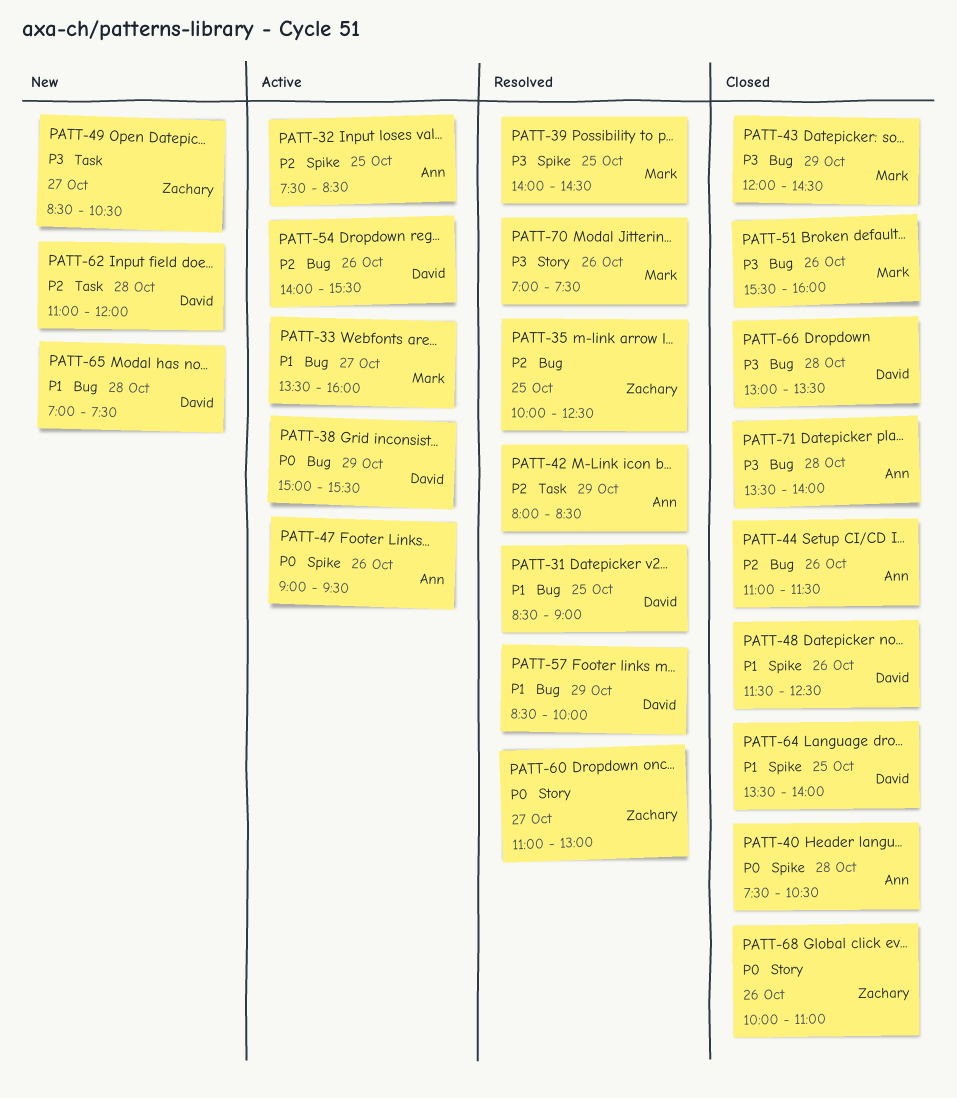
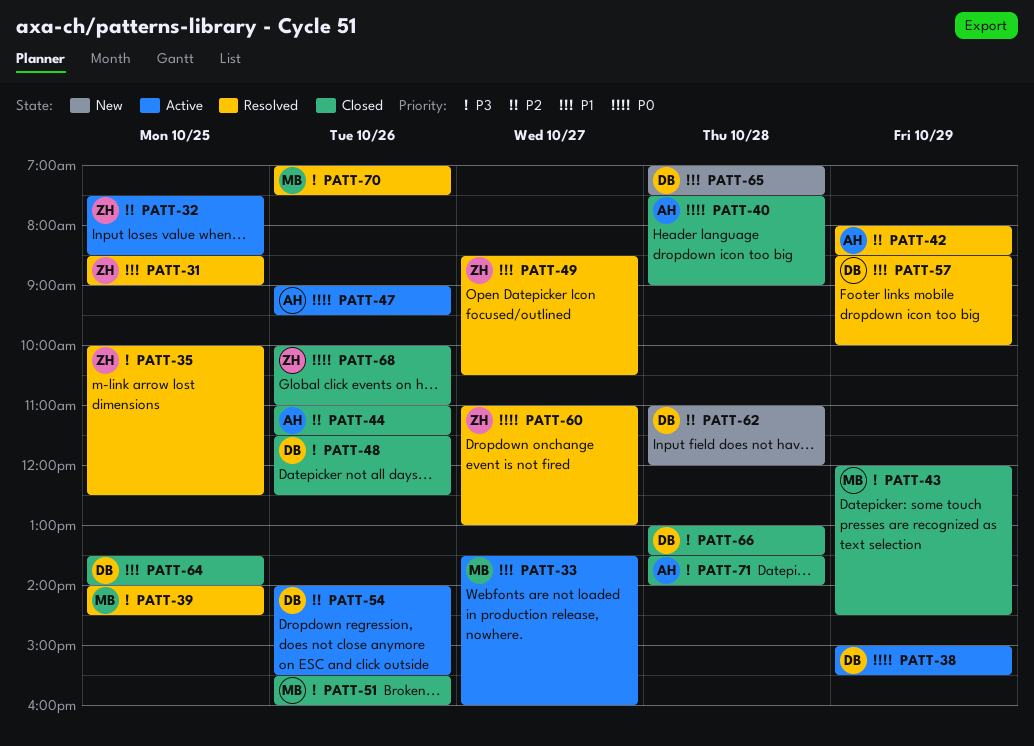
PATT-31, owner: David -> Zachary
PATT-32, owner: Ann -> Zachary
PATT-35, priority: P2 -> P3
PATT-40, ends: 10:30 -> 09:00
PATT-48, priority: P1 -> P3
PATT-49, status: New -> Resolved
PATT-49, priority: P3 -> P1

